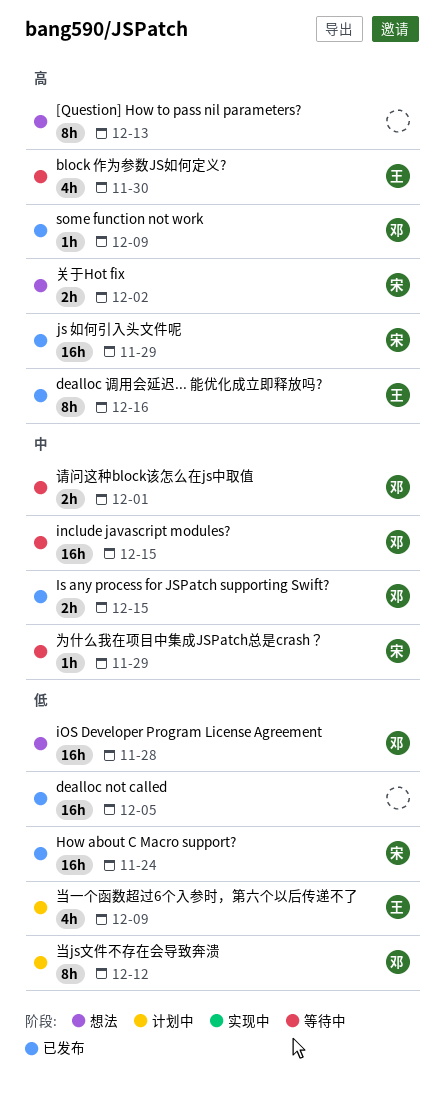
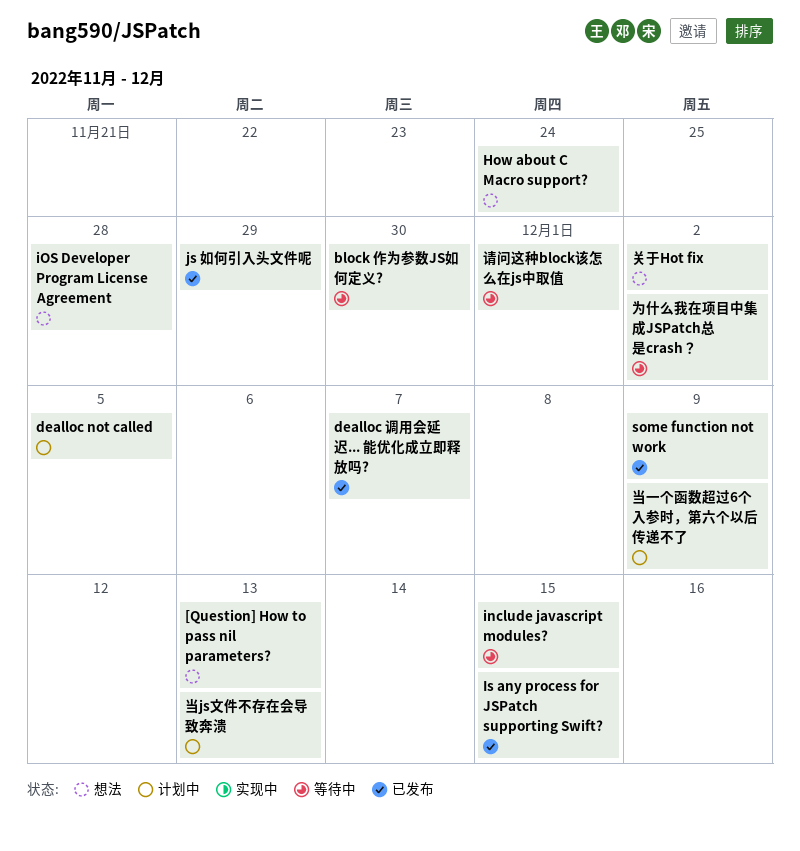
dealloc not called, status: 已发布 -> 计划中
dealloc 调用会延迟... 能优化成立即释放吗?, due: Dec 16 -> Dec 7
How about C Macro support?, status: 已发布 -> 想法
为什么我在项目中集成JSPatch总是crash？, due: Nov 29 -> Dec 2
当js文件不存在会导致奔溃, due: Dec 12 -> Dec 13

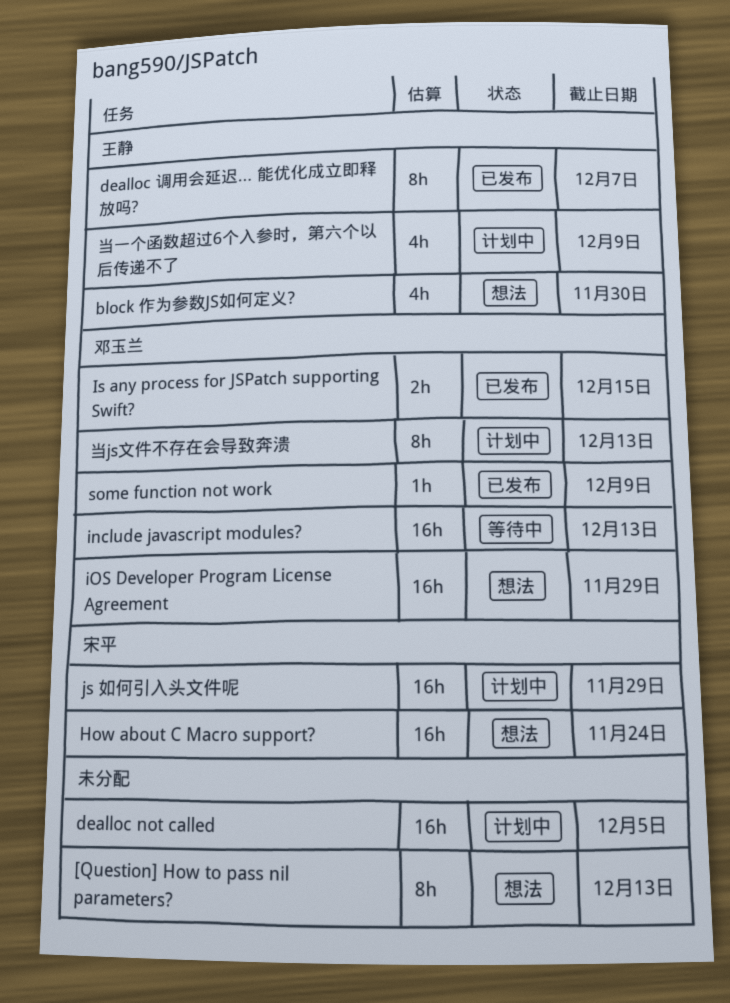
block 作为参数JS如何定义?, status: 等待中 -> 想法
include javascript modules?, due: Dec 15 -> Dec 13
iOS Developer Program License Agreement, due: Nov 28 -> Nov 29
js 如何引入头文件呢, status: 已发布 -> 计划中
为什么我在项目中集成JSPatch总是crash？: present -> none
关于Hot fix: present -> none
请问这种block该怎么在js中取值: present -> none

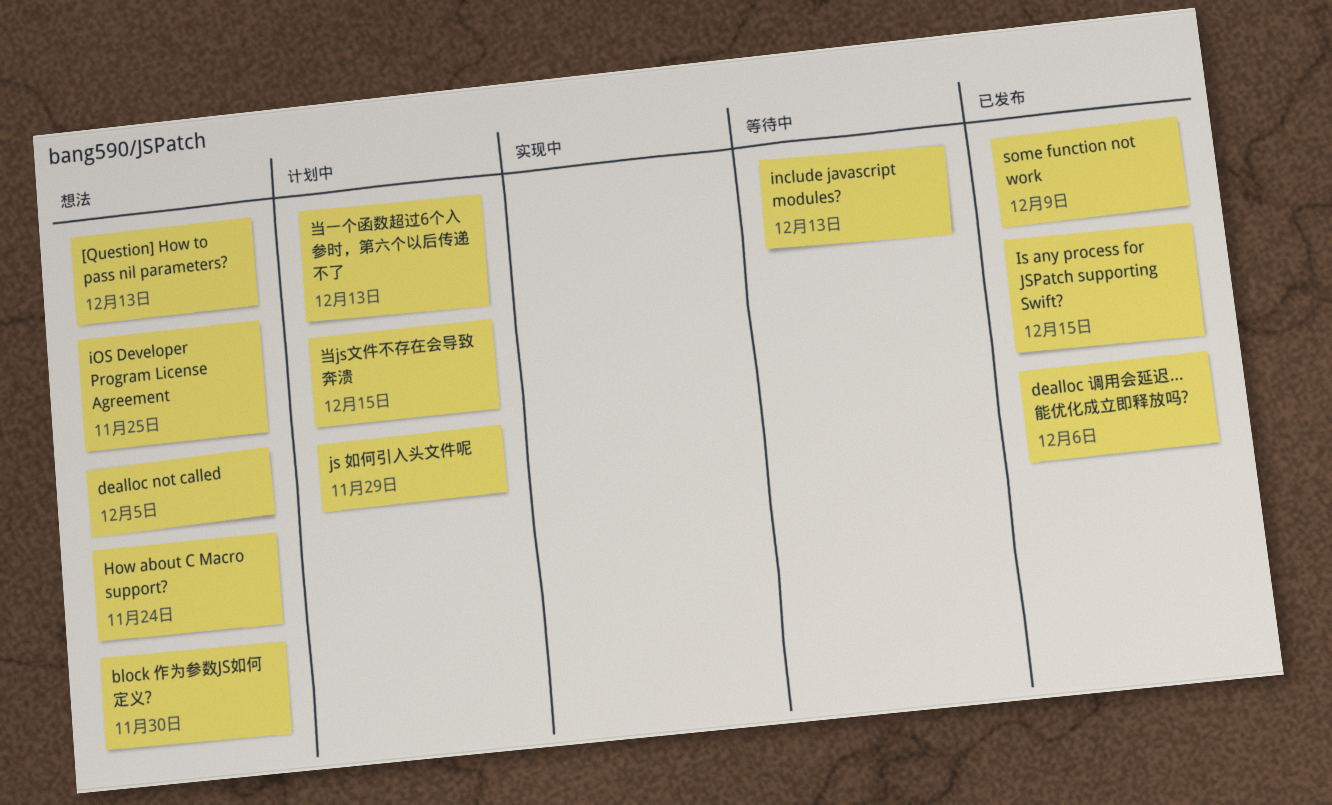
dealloc not called, status: 计划中 -> 想法
dealloc 调用会延迟... 能优化成立即释放吗?, due: Dec 7 -> Dec 6
iOS Developer Program License Agreement, due: Nov 29 -> Nov 25
当js文件不存在会导致奔溃, due: Dec 13 -> Dec 15
当一个函数超过6个入参时，第六个以后传递不了, due: Dec 9 -> Dec 13

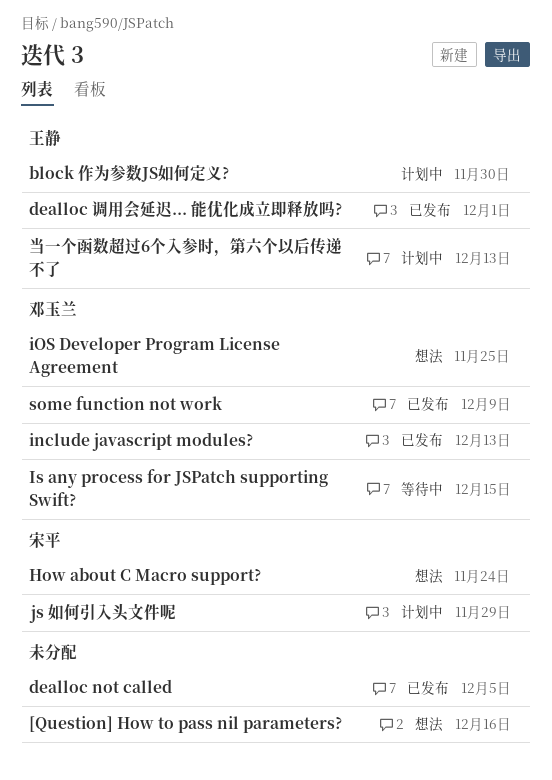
[Question] How to pass nil parameters?, due: Dec 13 -> Dec 16
block 作为参数JS如何定义?, status: 想法 -> 计划中
dealloc not called, status: 想法 -> 已发布
dealloc 调用会延迟... 能优化成立即释放吗?, due: Dec 6 -> Dec 1
include javascript modules?, status: 等待中 -> 已发布
Is any process for JSPatch supporting Swift?, status: 已发布 -> 等待中
当js文件不存在会导致奔溃: present -> none

